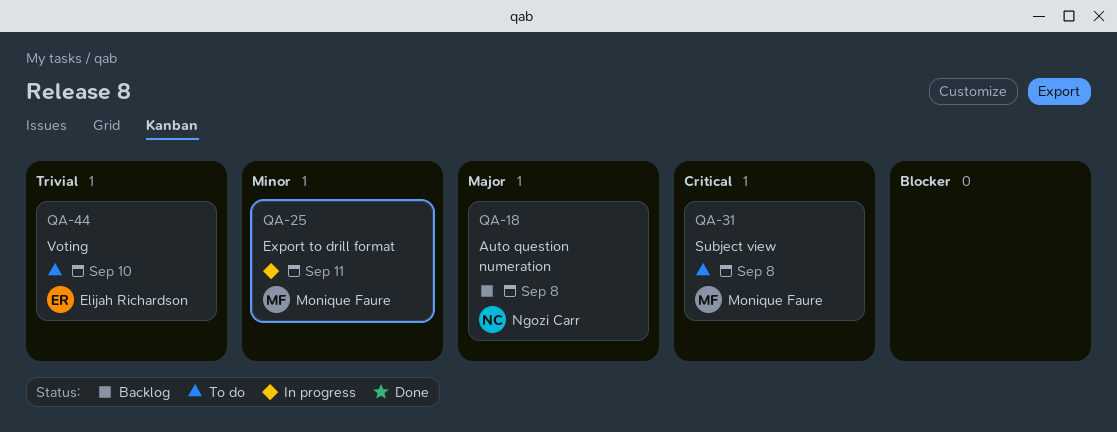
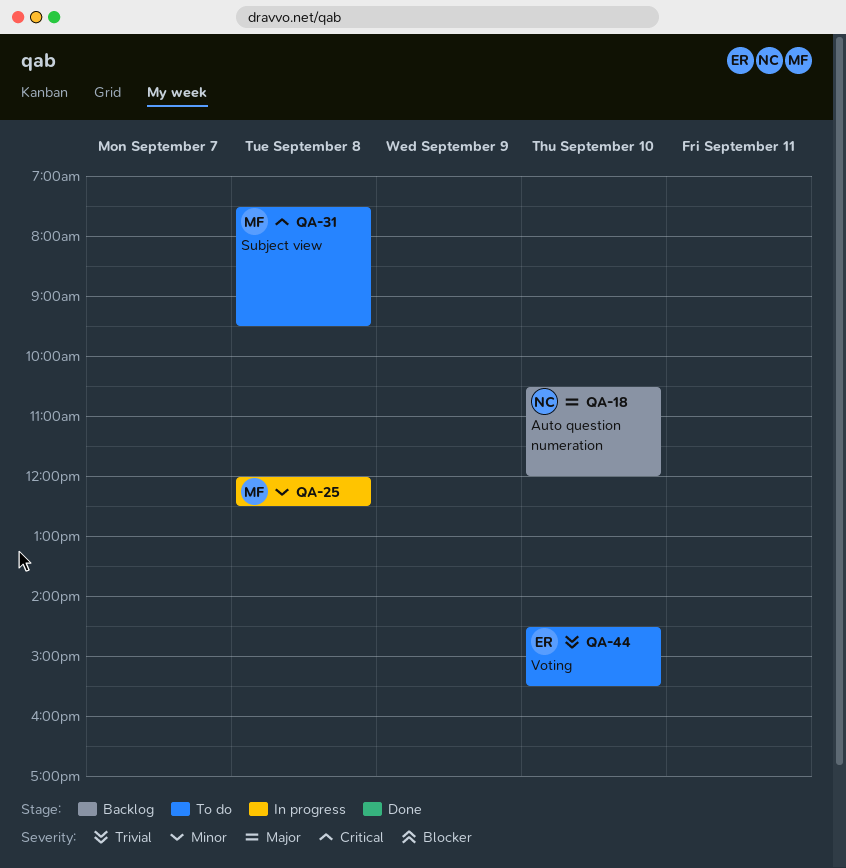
QA-18, day: Sep 8 -> Sep 10
QA-25, day: Sep 11 -> Sep 8

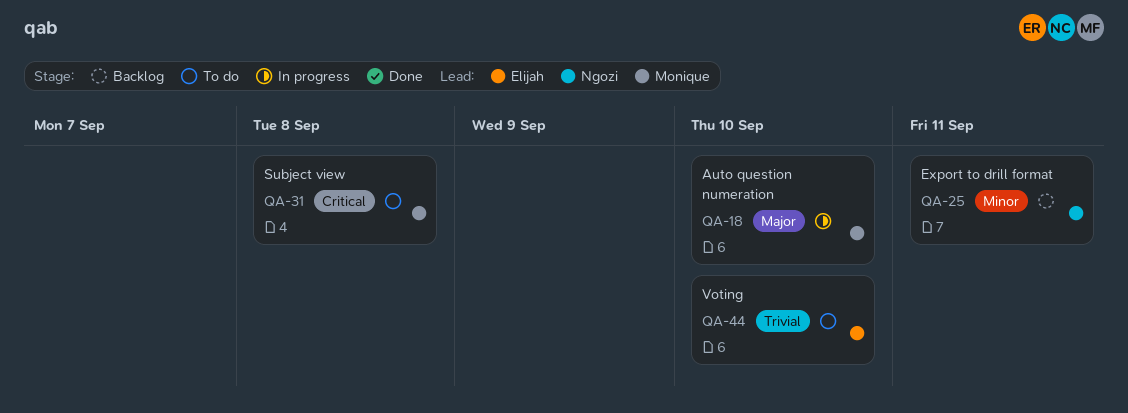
QA-18, status: Backlog -> In progress
QA-18, owner: Ngozi -> Monique
QA-25, status: In progress -> Backlog
QA-25, owner: Monique -> Ngozi
QA-25, day: Sep 8 -> Sep 11

